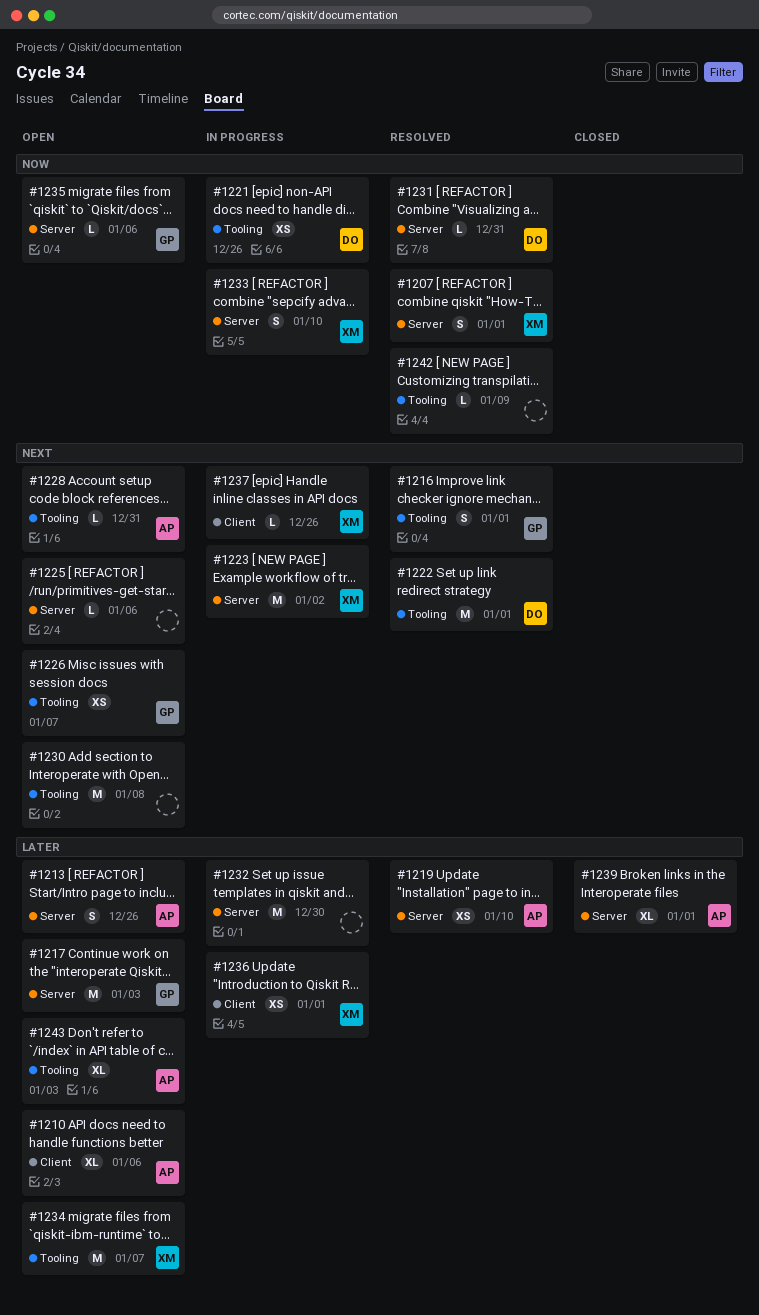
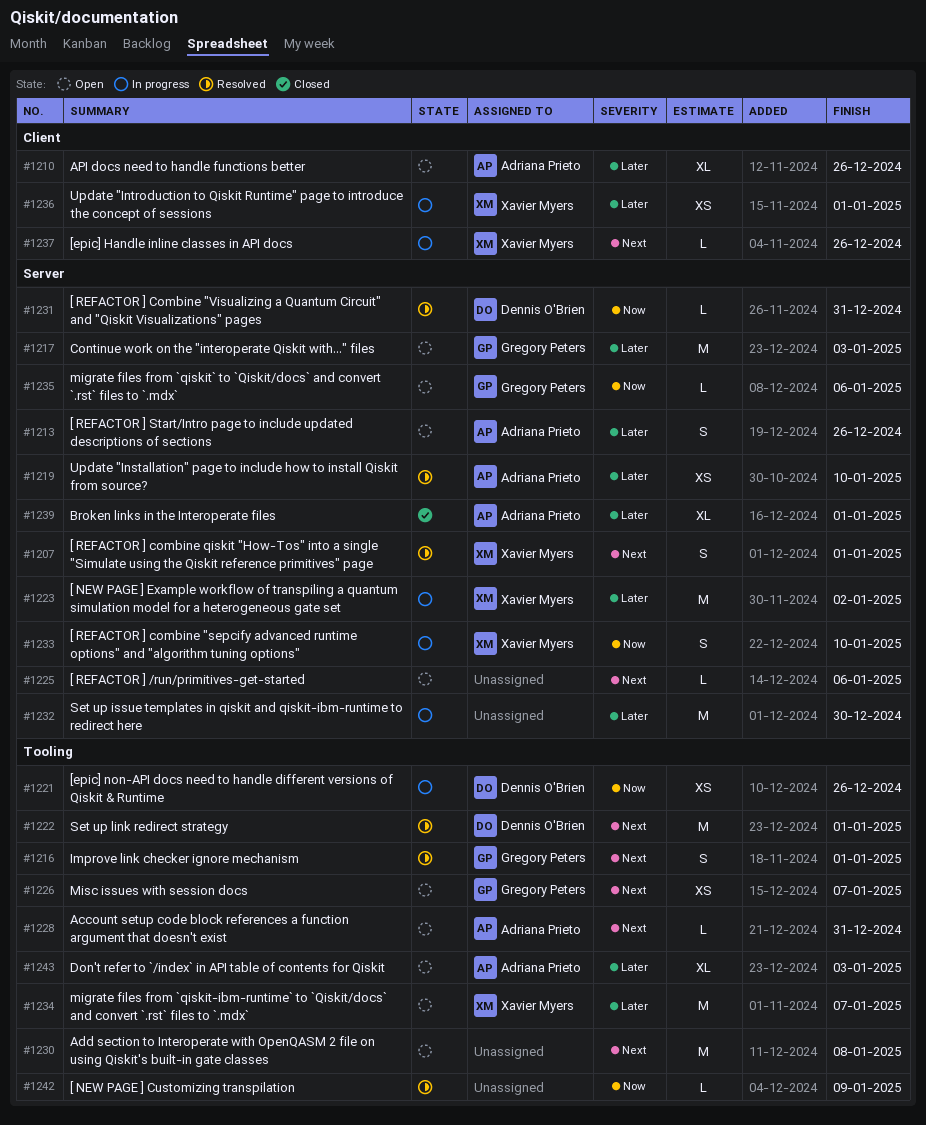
#1207, priority: Now -> Next
#1210, due: Jan 6 -> Dec 26
#1223, priority: Next -> Later

